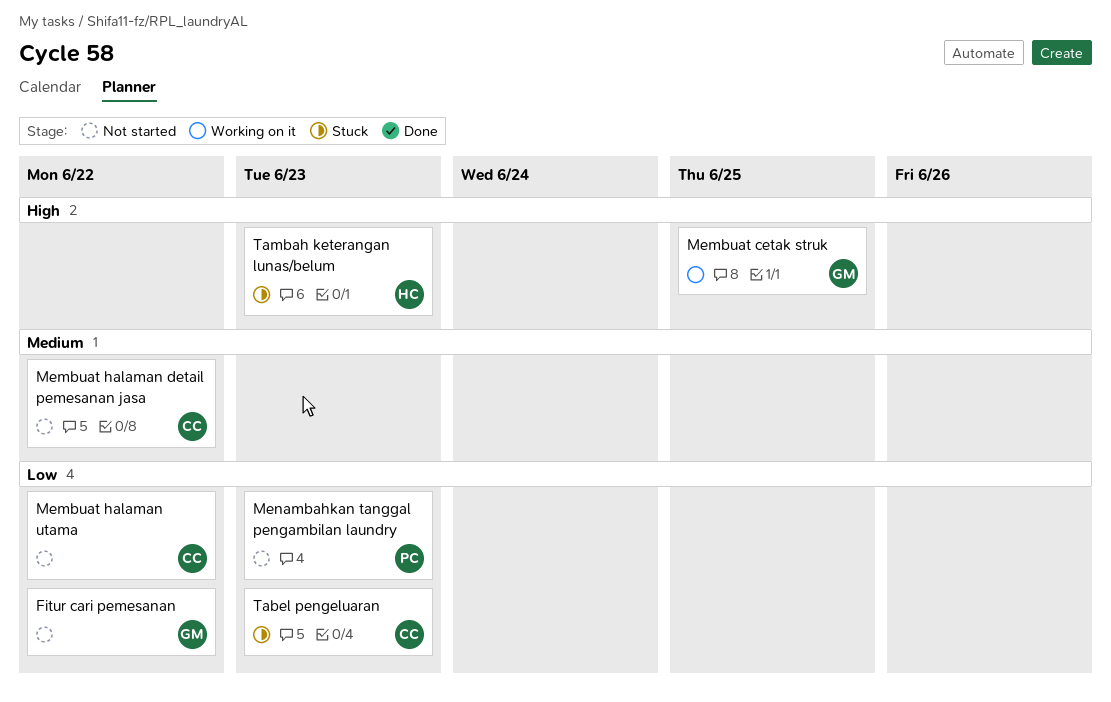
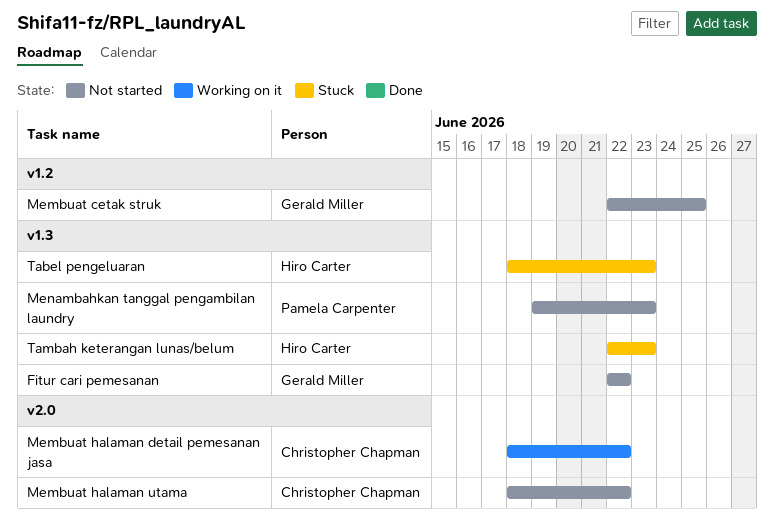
Membuat cetak struk, status: Working on it -> Not started
Membuat halaman detail pemesanan jasa, status: Not started -> Working on it
Tabel pengeluaran, owner: Christopher Chapman -> Hiro Carter

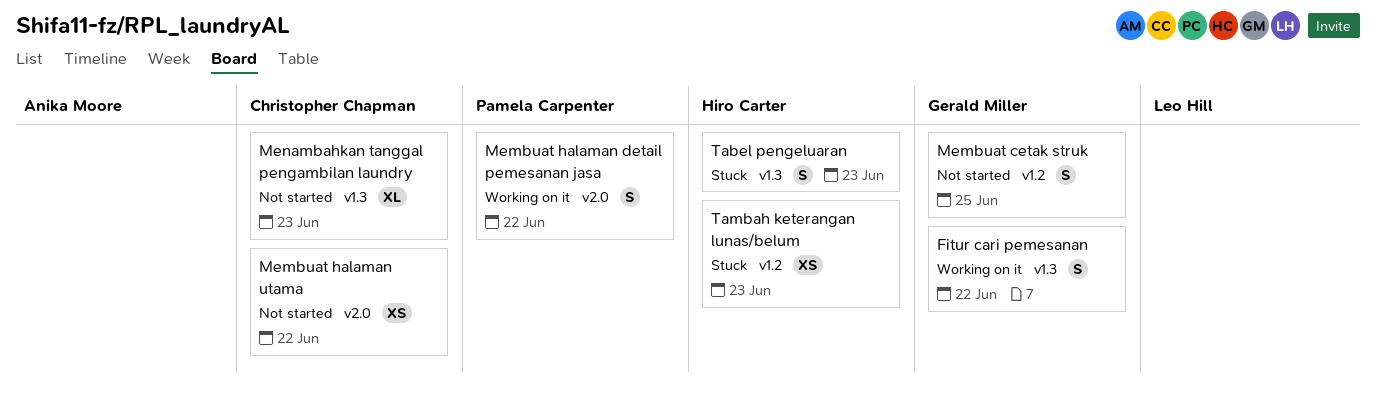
Fitur cari pemesanan, status: Not started -> Working on it
Membuat halaman detail pemesanan jasa, owner: Christopher Chapman -> Pamela Carpenter
Menambahkan tanggal pengambilan laundry, owner: Pamela Carpenter -> Christopher Chapman
Tambah keterangan lunas/belum, label: v1.3 -> v1.2

